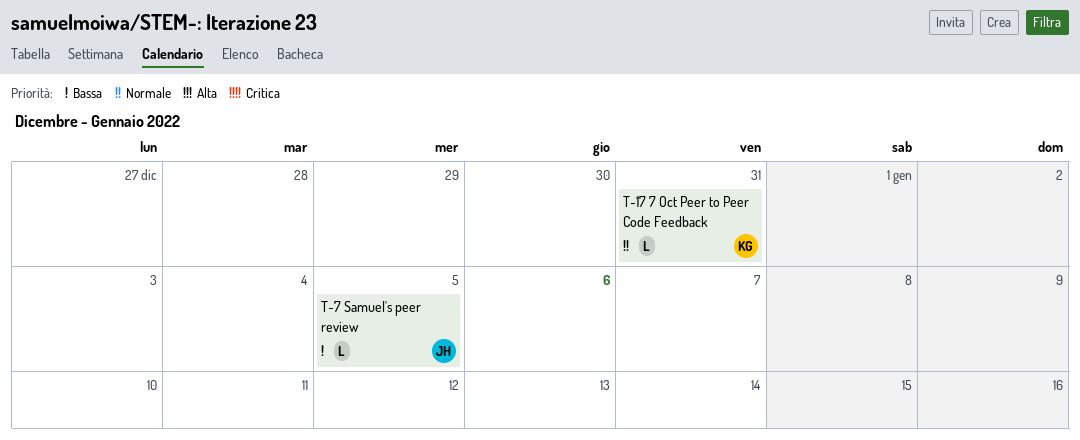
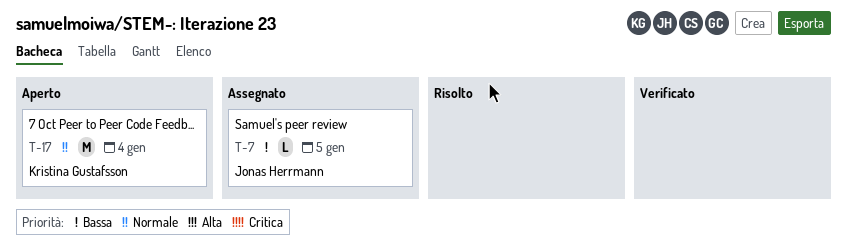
T-17, estimate: L -> M
T-17, due: Dec 31 -> Jan 4

